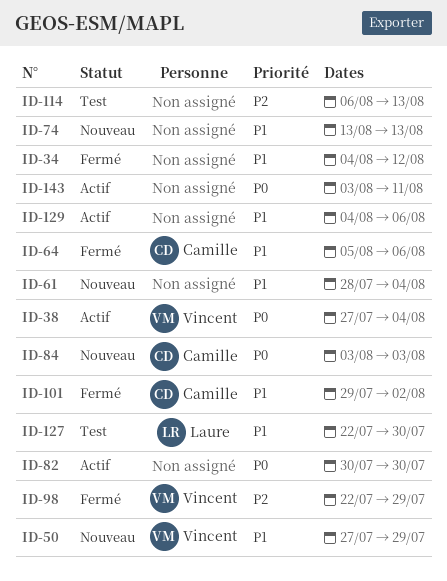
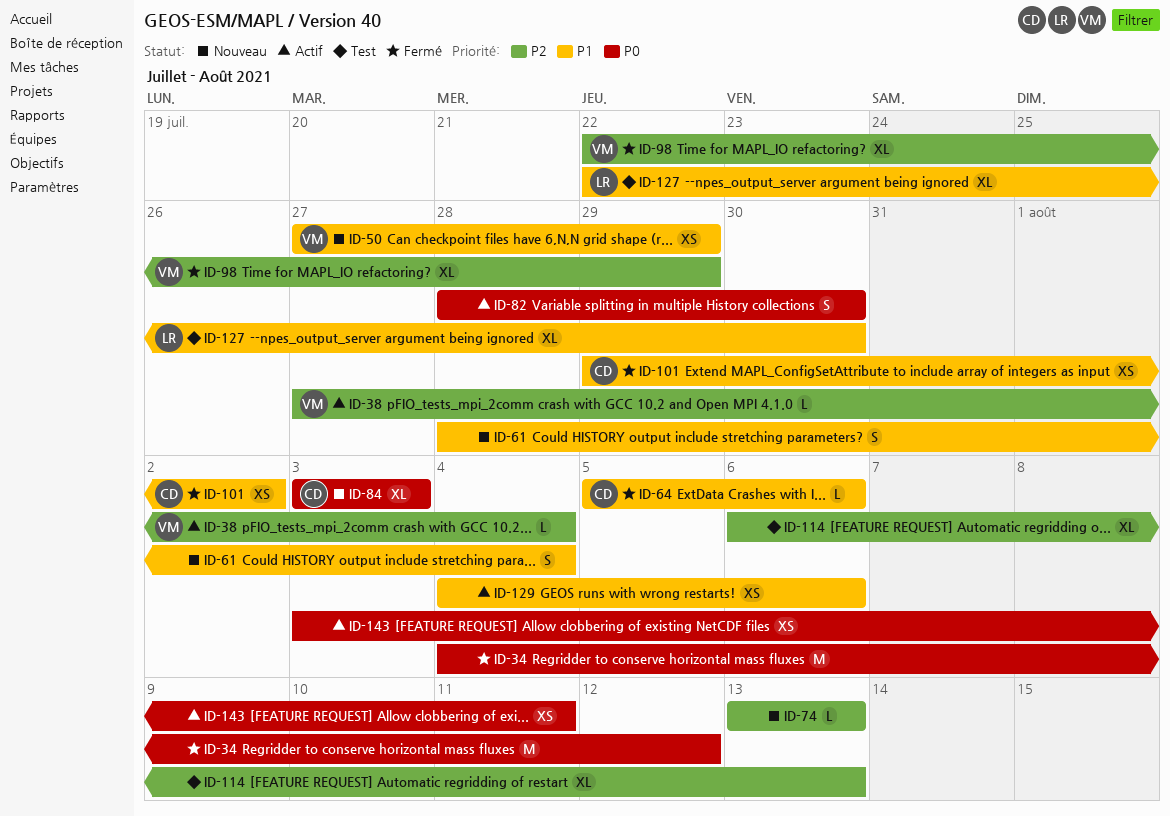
ID-34, priority: P1 -> P0
ID-38, priority: P0 -> P2
ID-74, priority: P1 -> P2
ID-82, start: Jul 30 -> Jul 28

